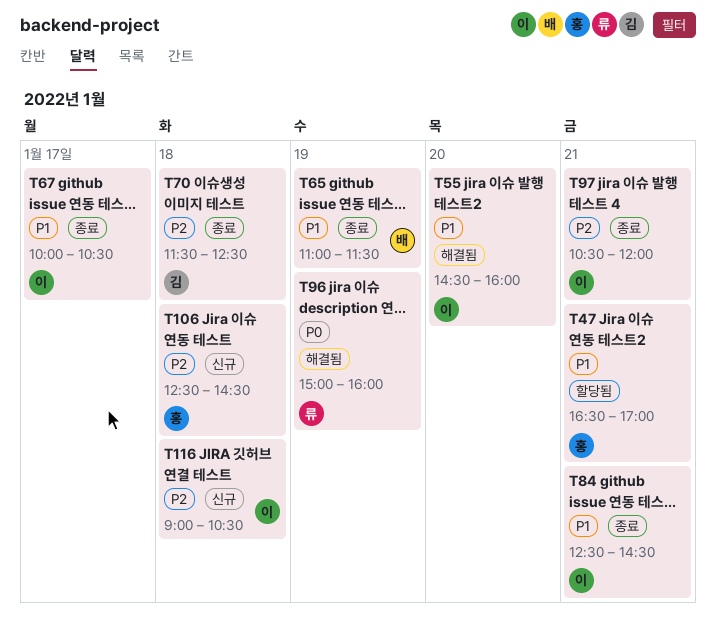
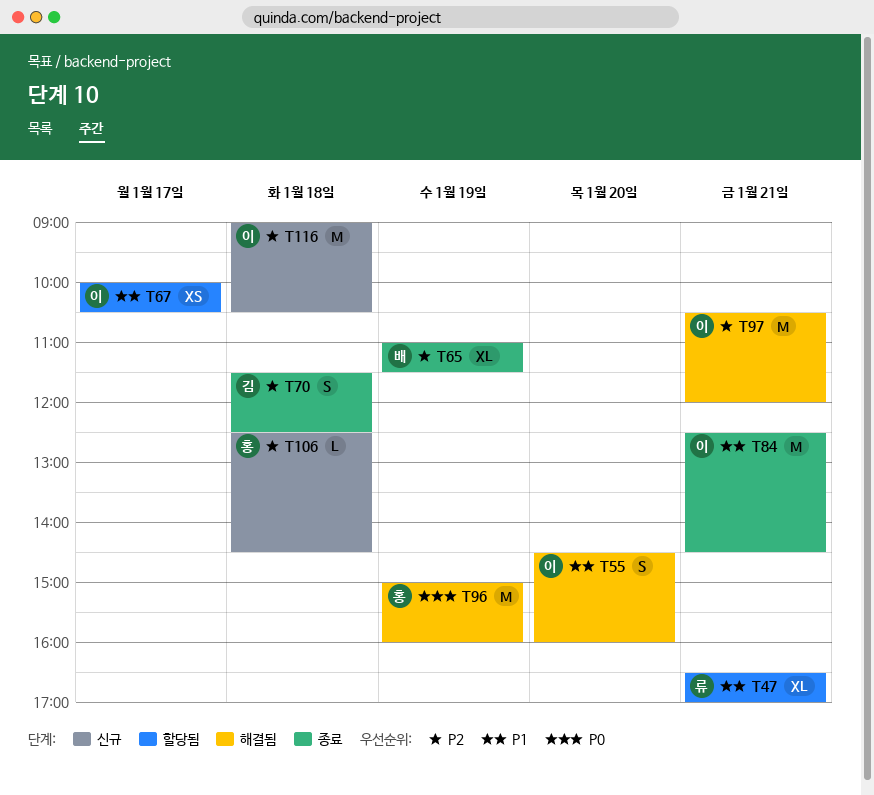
T47, owner: 홍 -> 류
T65, priority: P1 -> P2
T67, status: 종료 -> 할당됨
T96, owner: 류 -> 홍
T97, status: 종료 -> 해결됨

